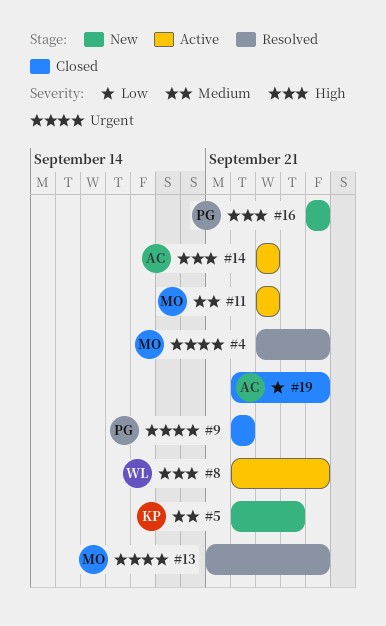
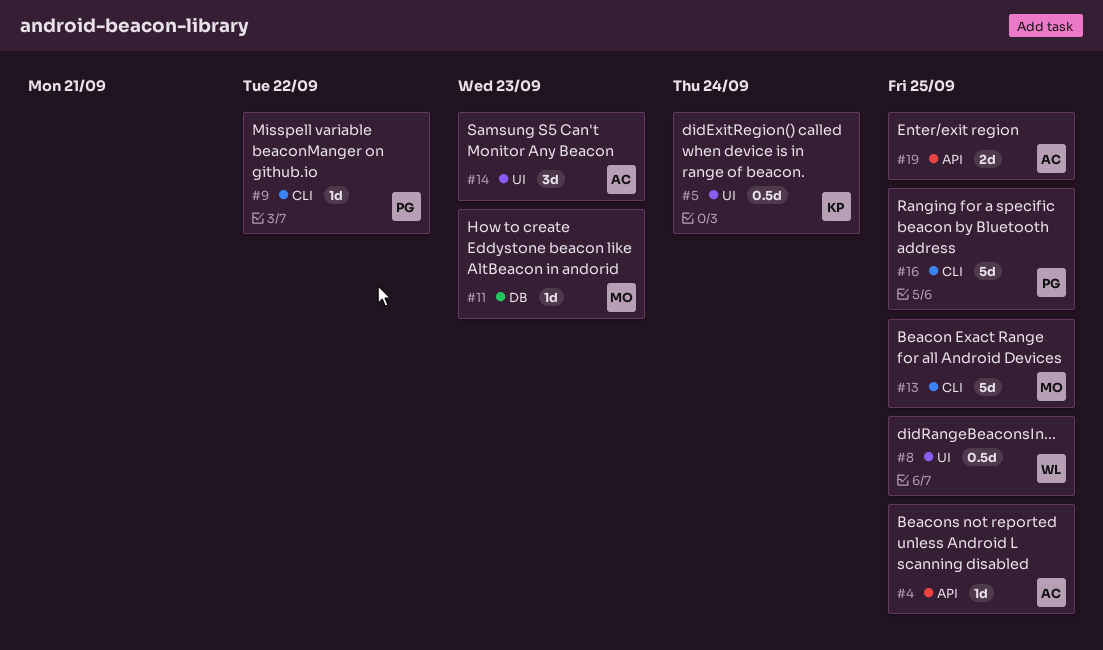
#4, owner: MO -> AC

